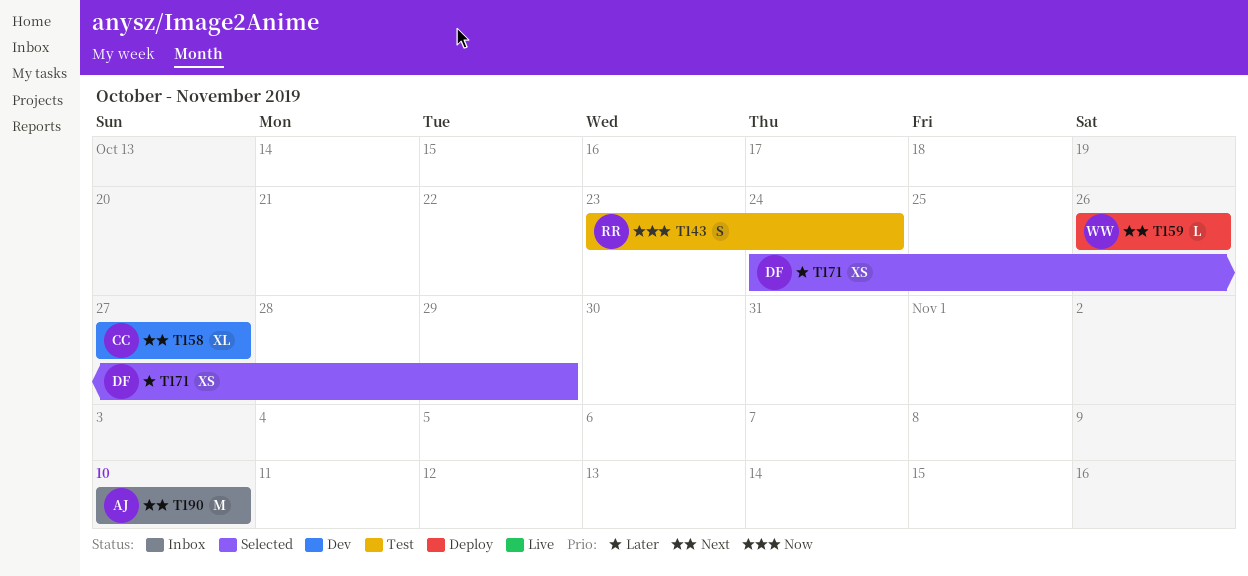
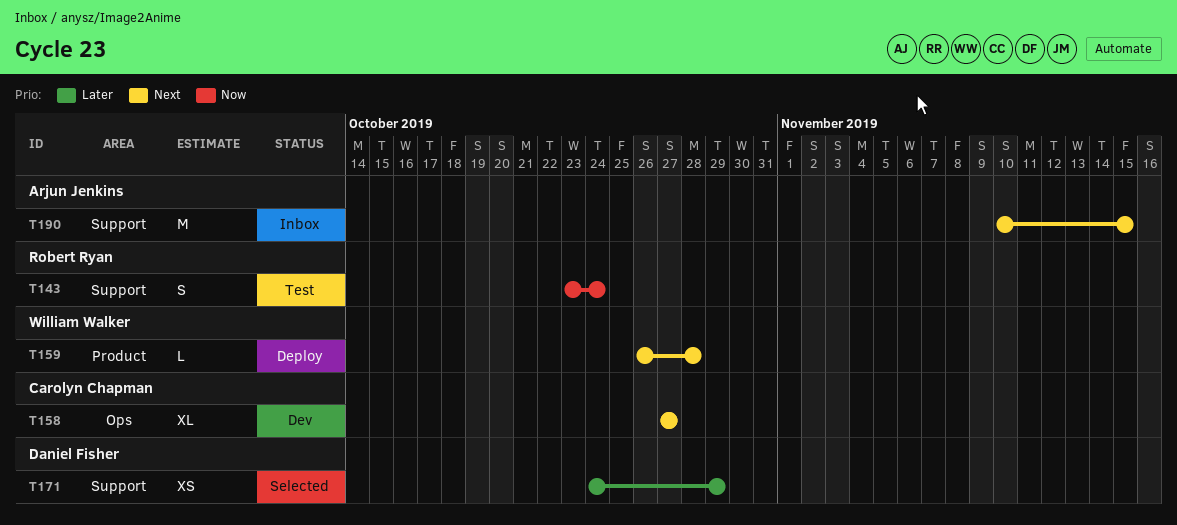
T159, due: Oct 26 -> Oct 28
T190, due: Nov 10 -> Nov 15

